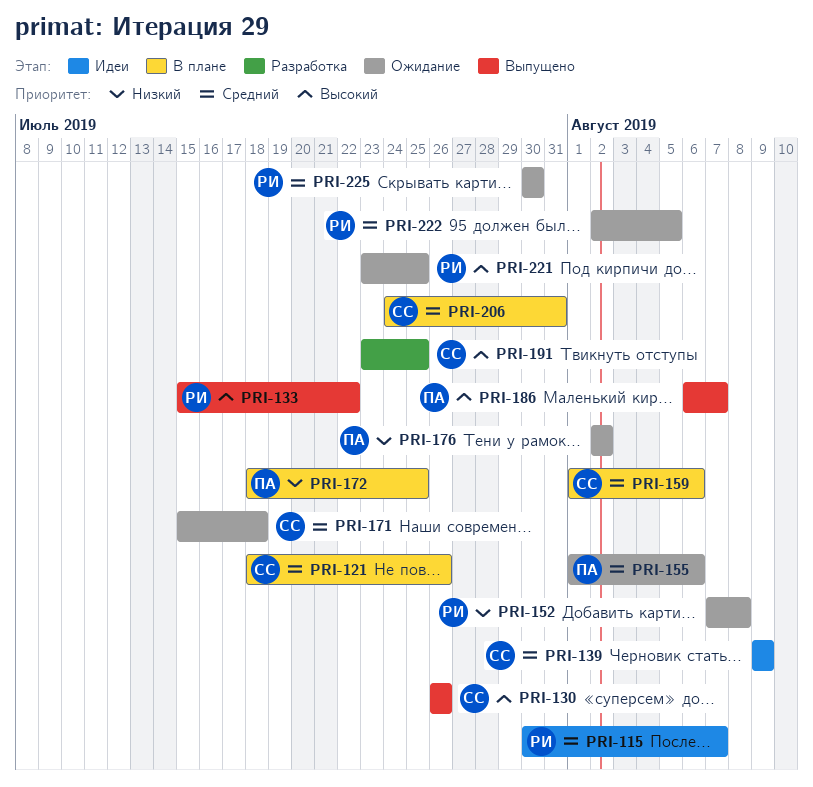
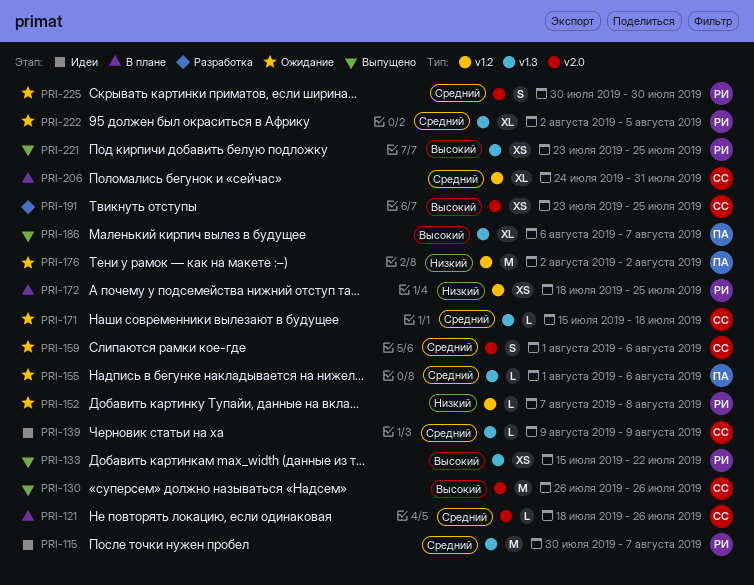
PRI-159, status: В плане -> Ожидание
PRI-172, owner: ПА -> РИ
PRI-221, status: Ожидание -> Выпущено

